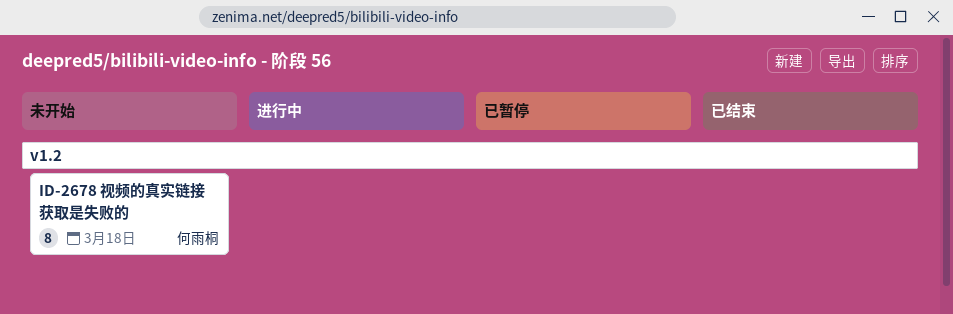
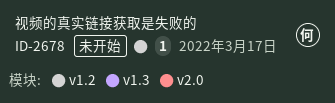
ID-2678, estimate: 8 -> 1
ID-2678, due: Mar 18 -> Mar 17

